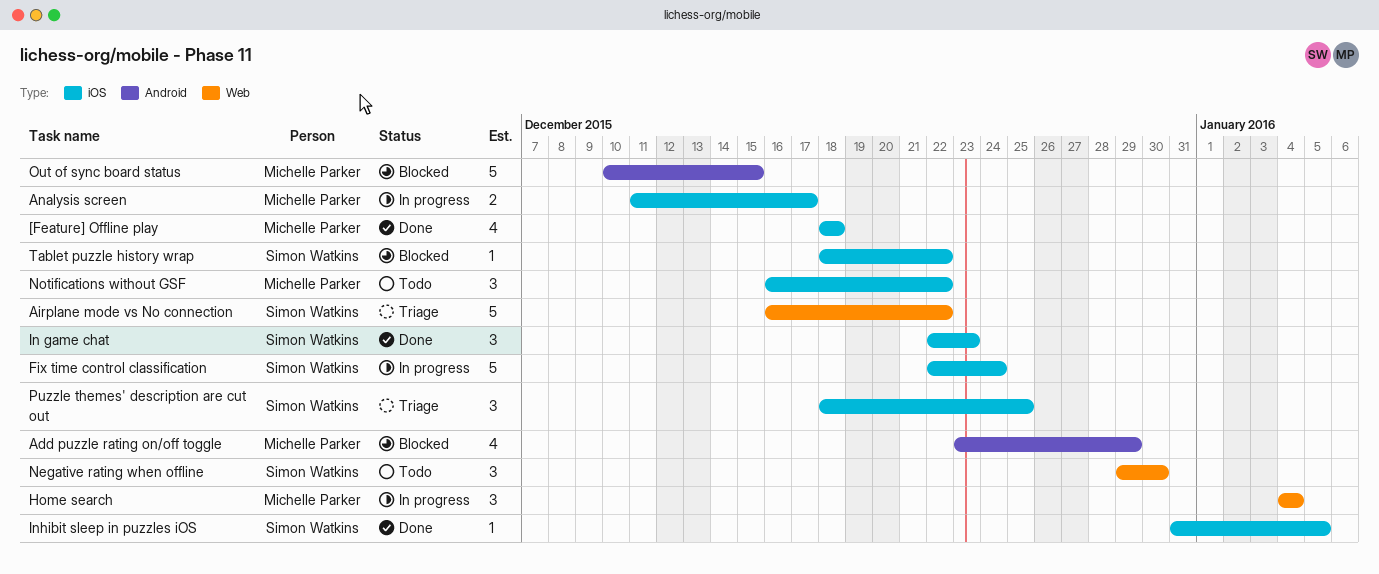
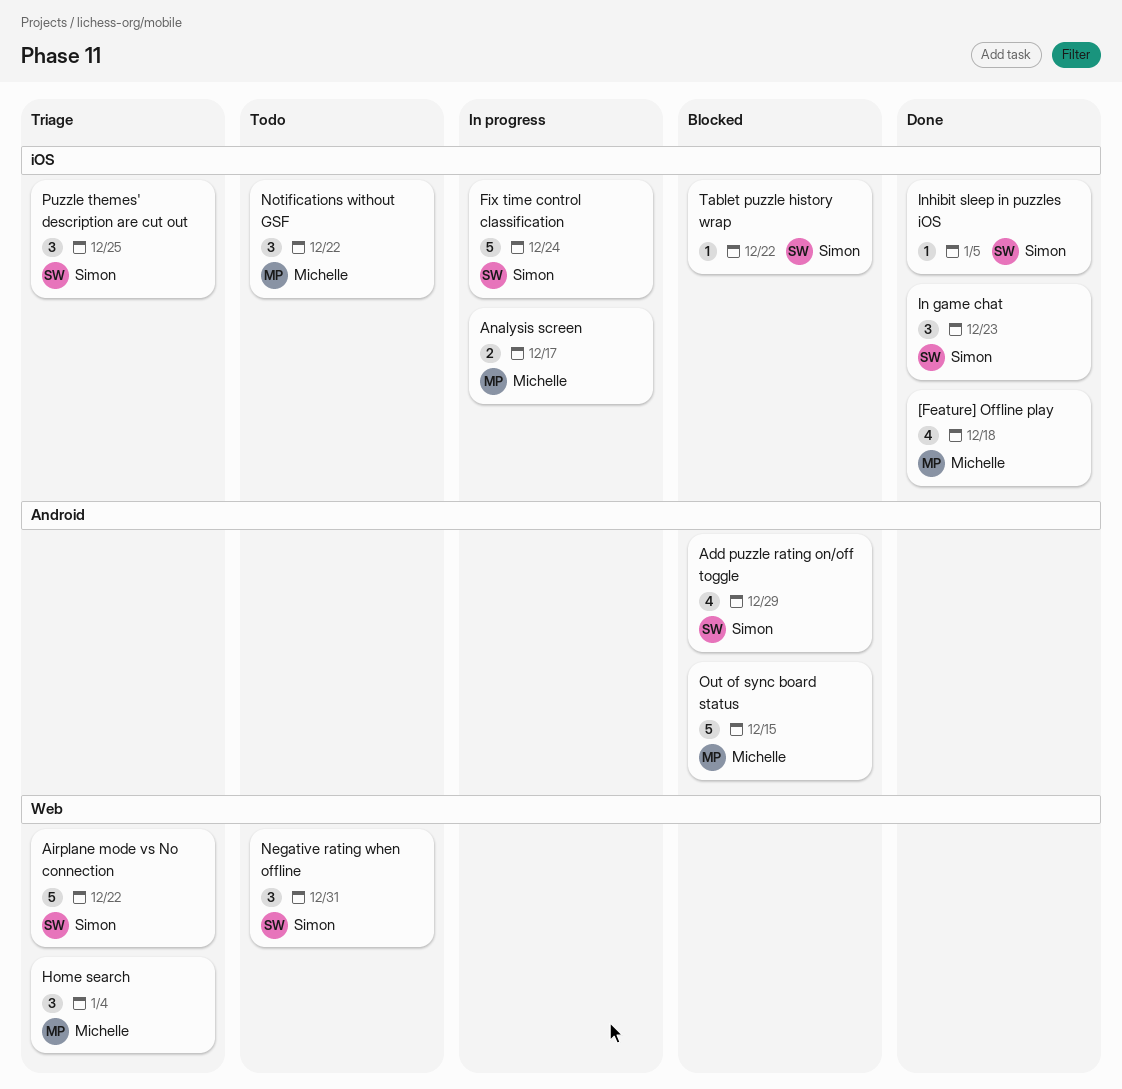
Add puzzle rating on/off toggle, owner: Michelle Parker -> Simon Watkins
Home search, status: In progress -> Triage
Negative rating when offline, due: Dec 30 -> Dec 31

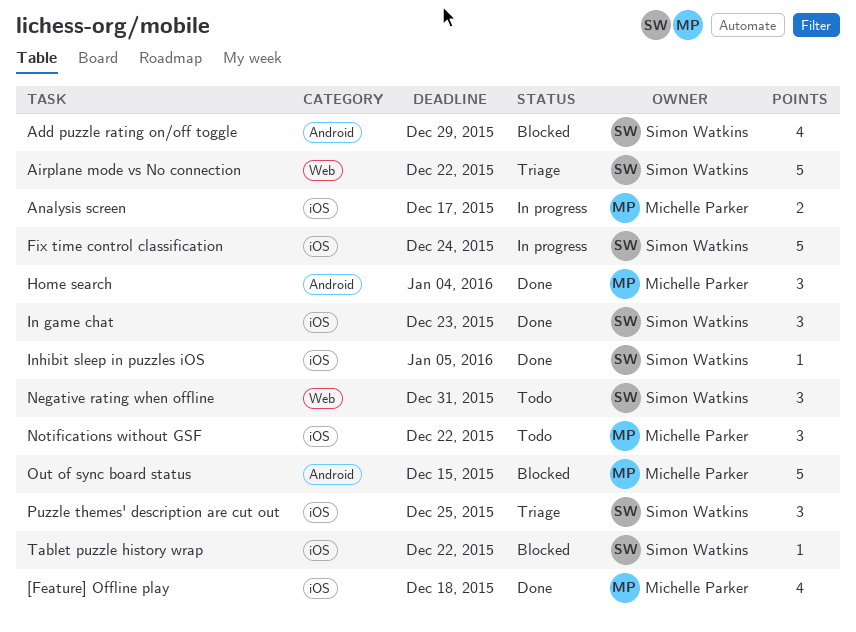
Home search, status: Triage -> Done
Home search, label: Web -> Android

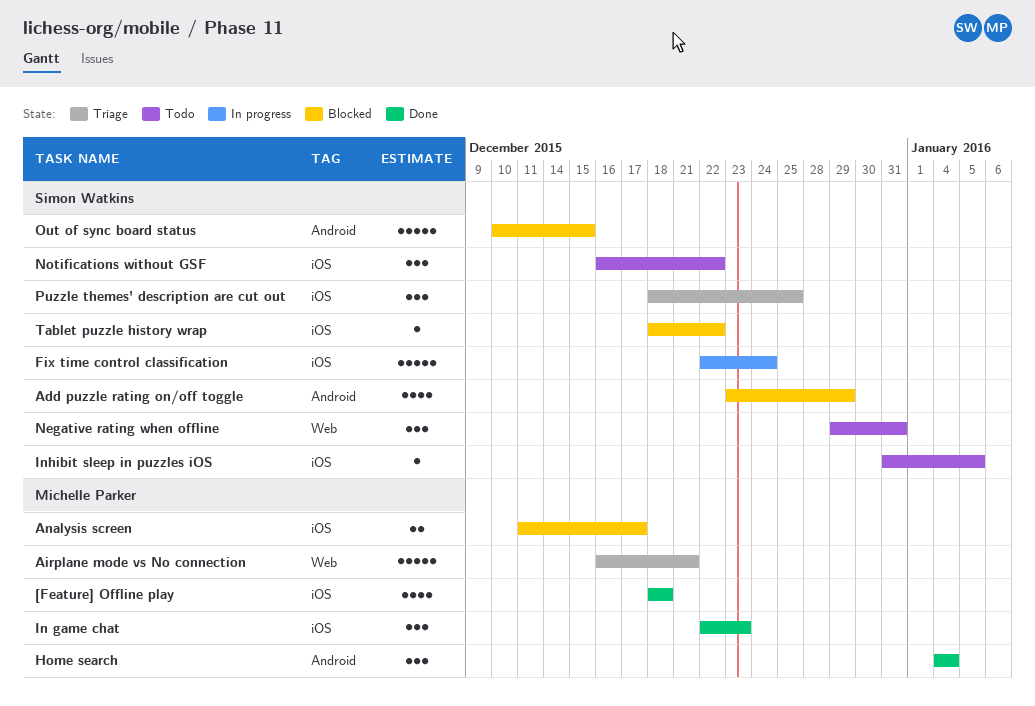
Airplane mode vs No connection, owner: Simon Watkins -> Michelle Parker
Airplane mode vs No connection, due: Dec 22 -> Dec 21
Analysis screen, status: In progress -> Blocked
In game chat, owner: Simon Watkins -> Michelle Parker
Inhibit sleep in puzzles iOS, status: Done -> Todo
Notifications without GSF, owner: Michelle Parker -> Simon Watkins
Out of sync board status, owner: Michelle Parker -> Simon Watkins

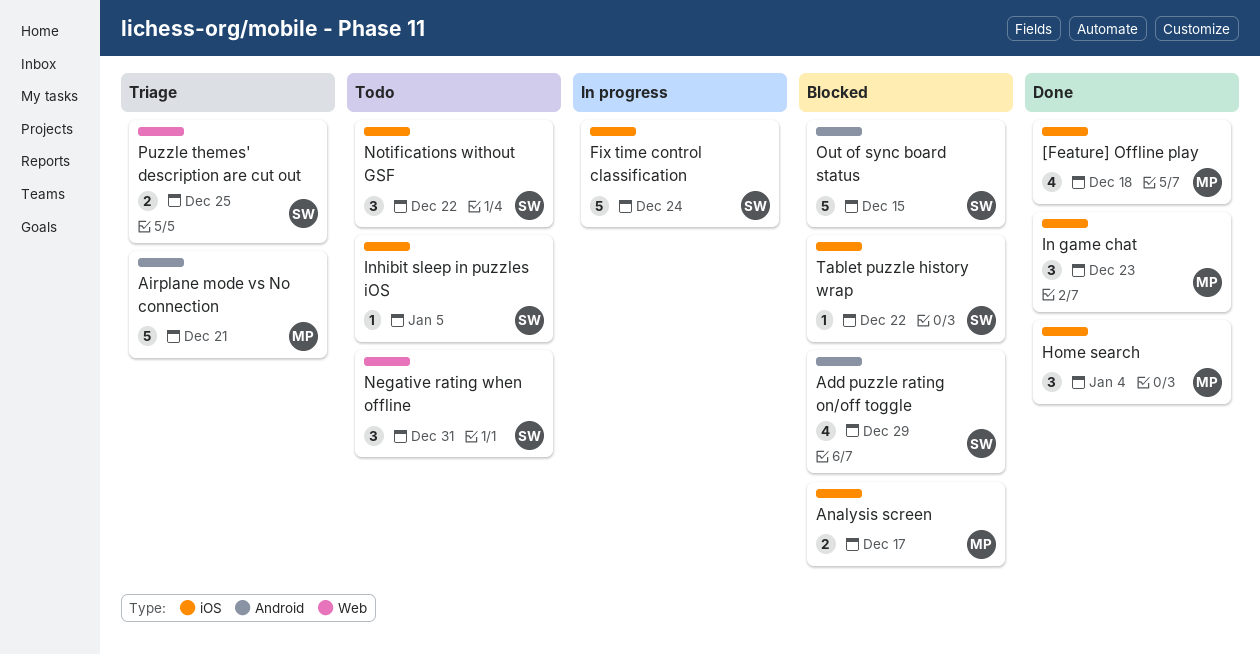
Airplane mode vs No connection, label: Web -> Android
Home search, label: Android -> iOS
Puzzle themes' description are cut out, label: iOS -> Web
Puzzle themes' description are cut out, estimate: 3 -> 2

